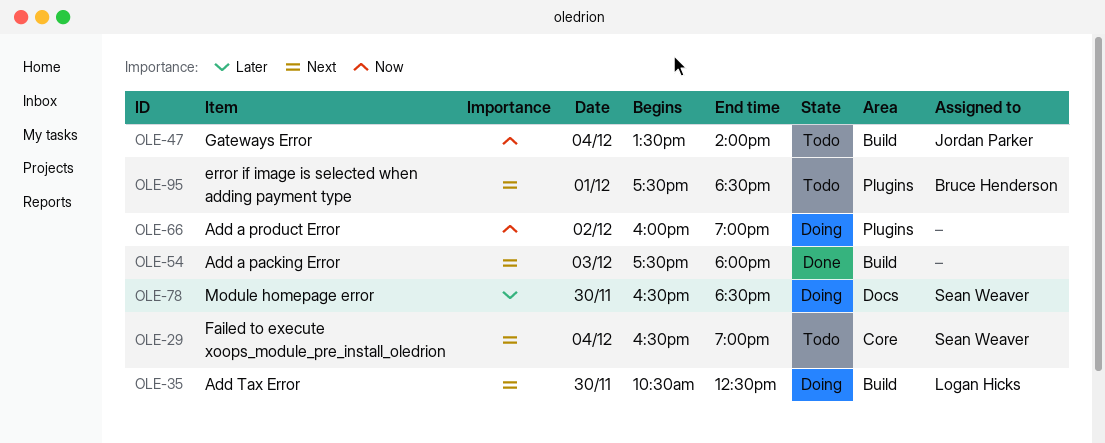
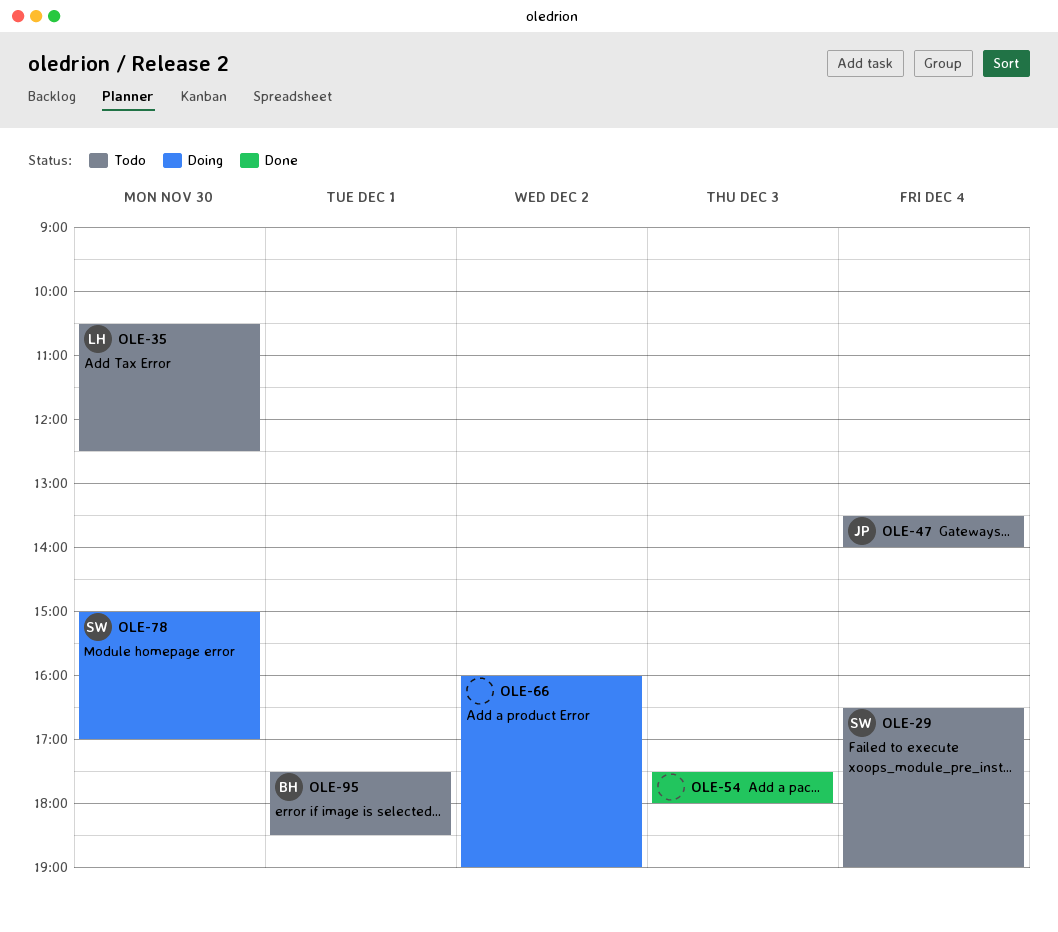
OLE-35, status: Doing -> Todo
OLE-78, begins: 16:30 -> 15:00
OLE-78, ends: 18:30 -> 17:00

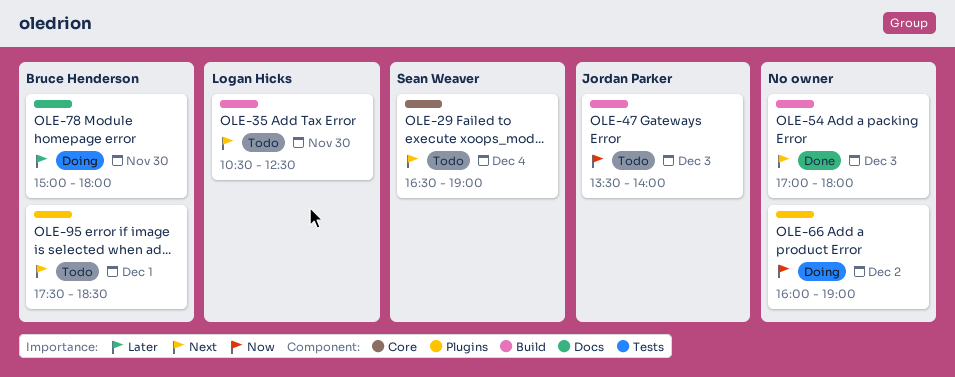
OLE-47, day: Dec 4 -> Dec 3
OLE-54, begins: 17:30 -> 17:00
OLE-78, owner: Sean Weaver -> Bruce Henderson
OLE-78, ends: 17:00 -> 18:00

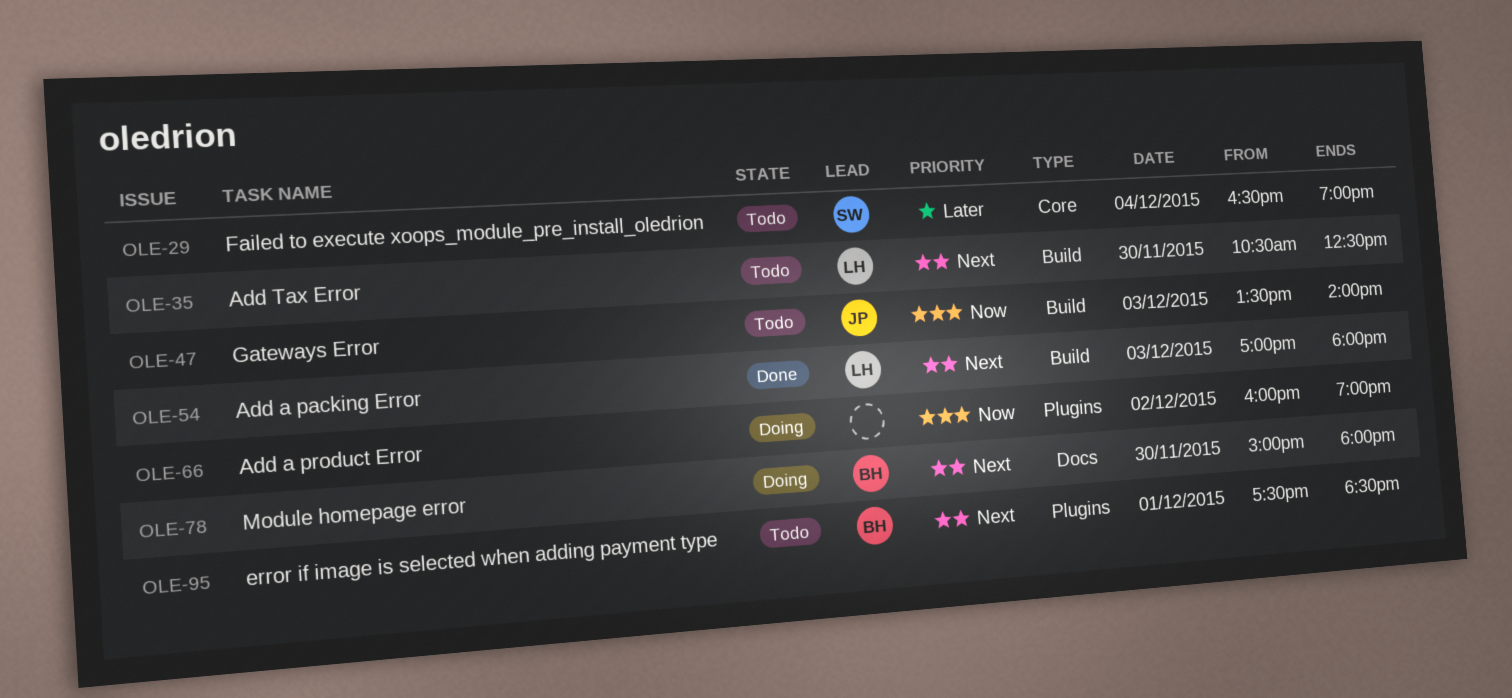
OLE-29, priority: Next -> Later
OLE-54, owner: none -> Logan Hicks
OLE-78, priority: Later -> Next

